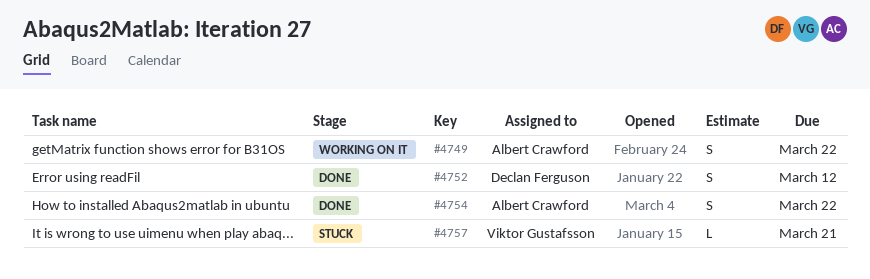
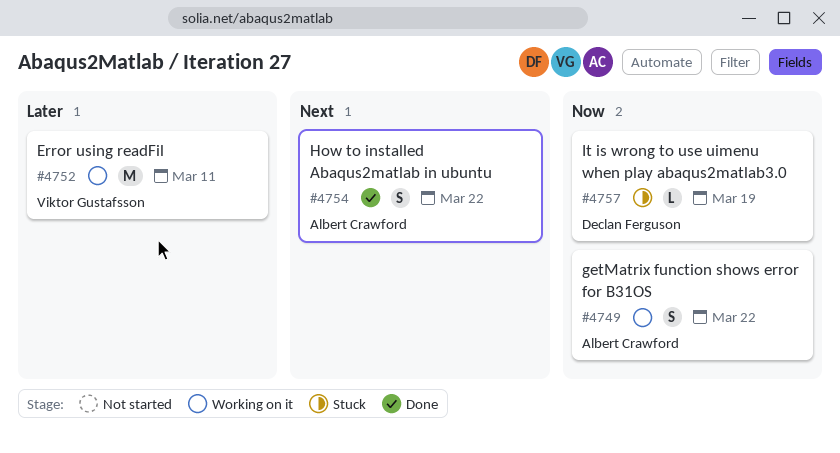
#4752, status: Done -> Working on it
#4752, owner: Declan Ferguson -> Viktor Gustafsson
#4752, estimate: S -> M
#4752, due: Mar 12 -> Mar 11
#4757, owner: Viktor Gustafsson -> Declan Ferguson
#4757, due: Mar 21 -> Mar 19

